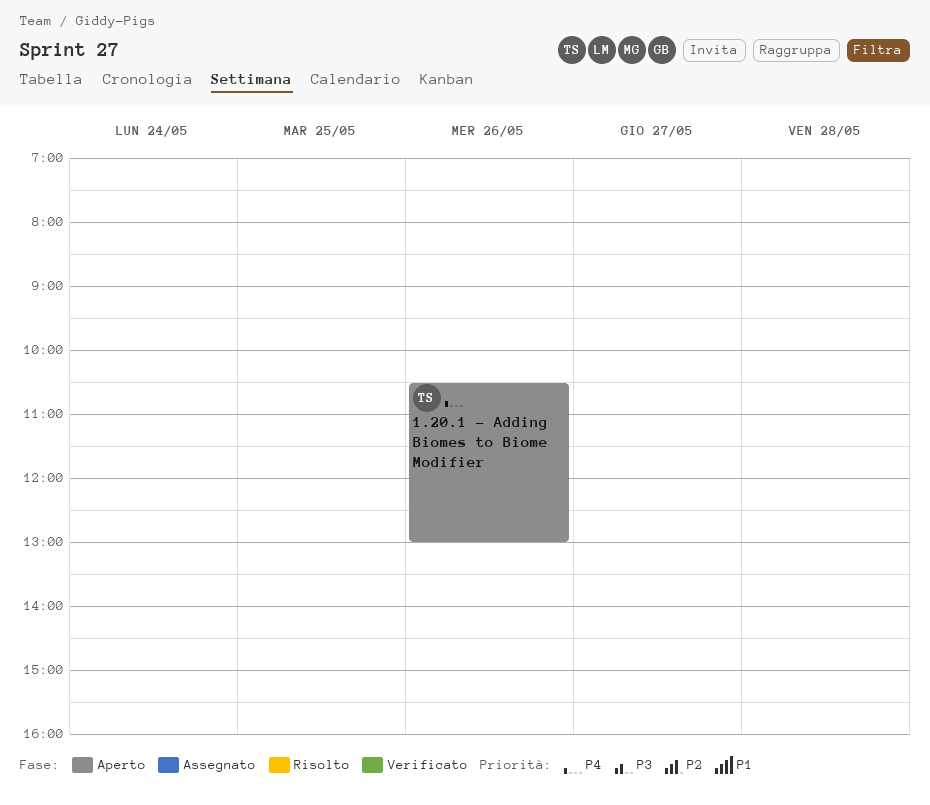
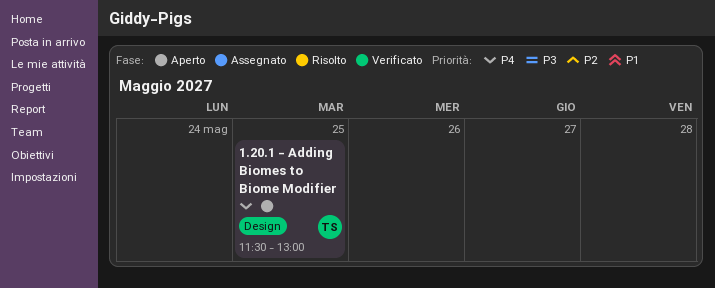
1.20.1 - Adding Biomes to Biome Modifier, day: May 26 -> May 25
1.20.1 - Adding Biomes to Biome Modifier, begins: 10:30 -> 11:30

